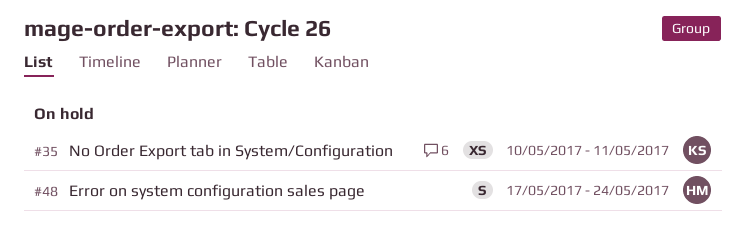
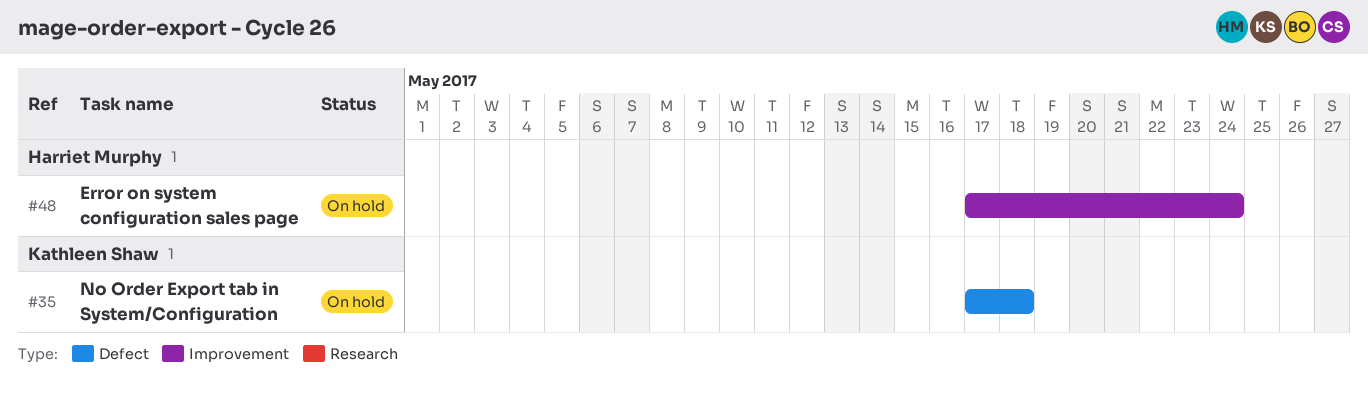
#35, start: May 10 -> May 17
#35, due: May 11 -> May 18

